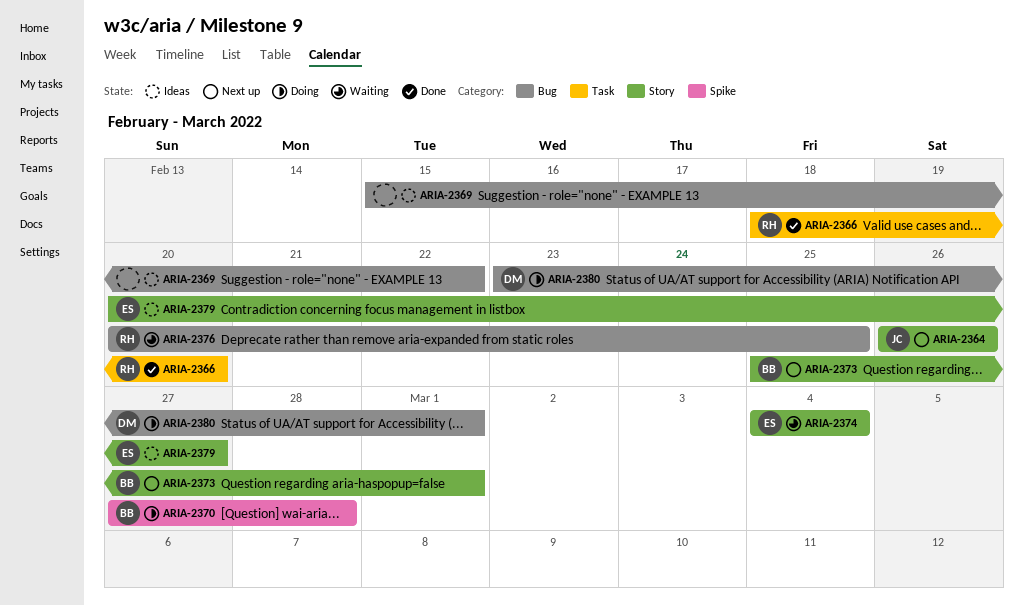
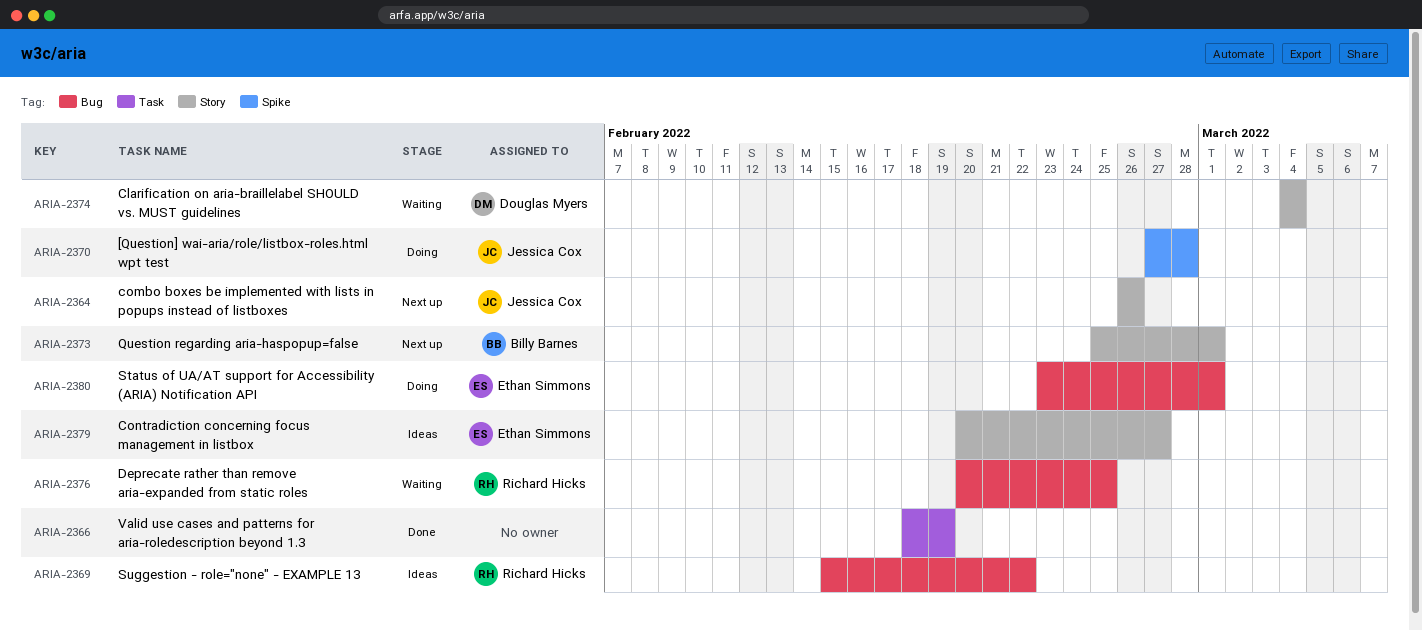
ARIA-2366, owner: Richard Hicks -> none
ARIA-2366, due: Feb 20 -> Feb 19
ARIA-2369, owner: none -> Richard Hicks
ARIA-2370, owner: Billy Barnes -> Jessica Cox
ARIA-2374, owner: Ethan Simmons -> Douglas Myers
ARIA-2380, owner: Douglas Myers -> Ethan Simmons

